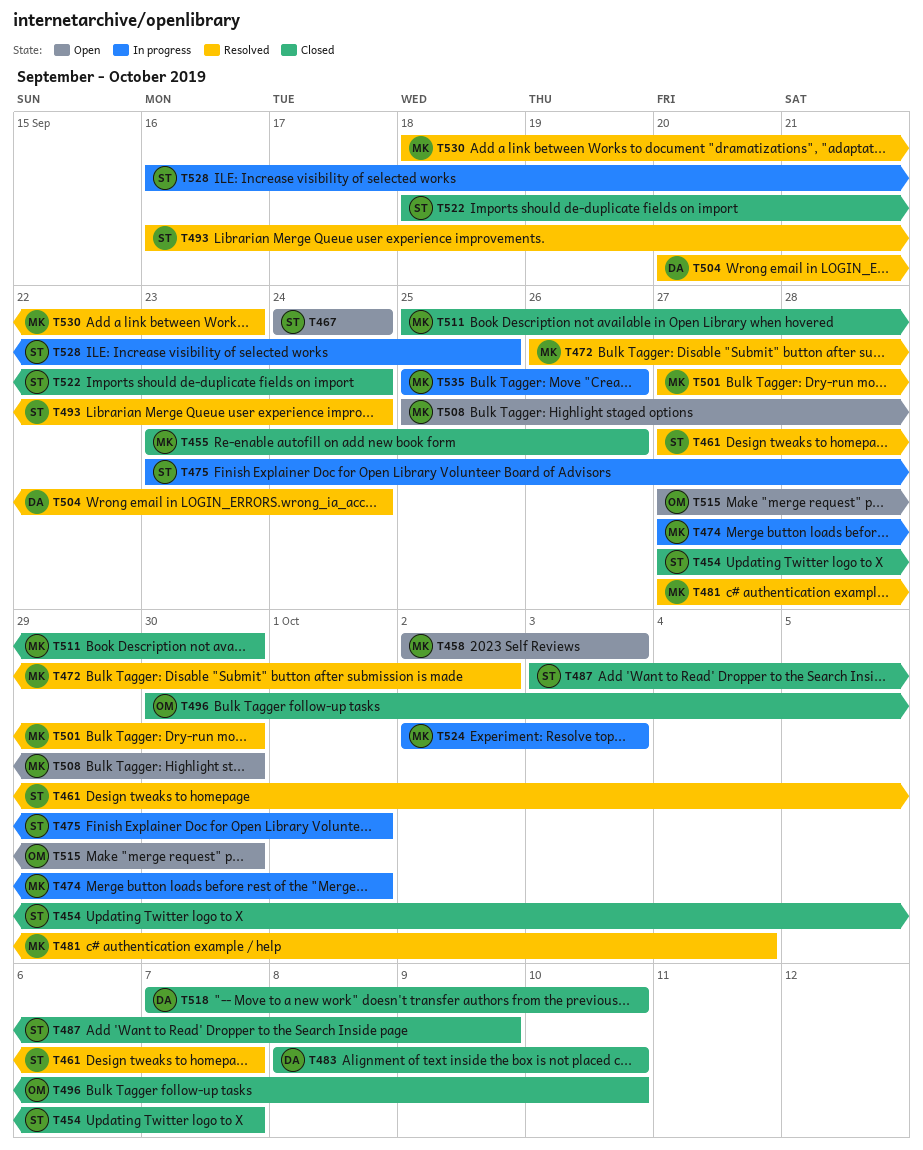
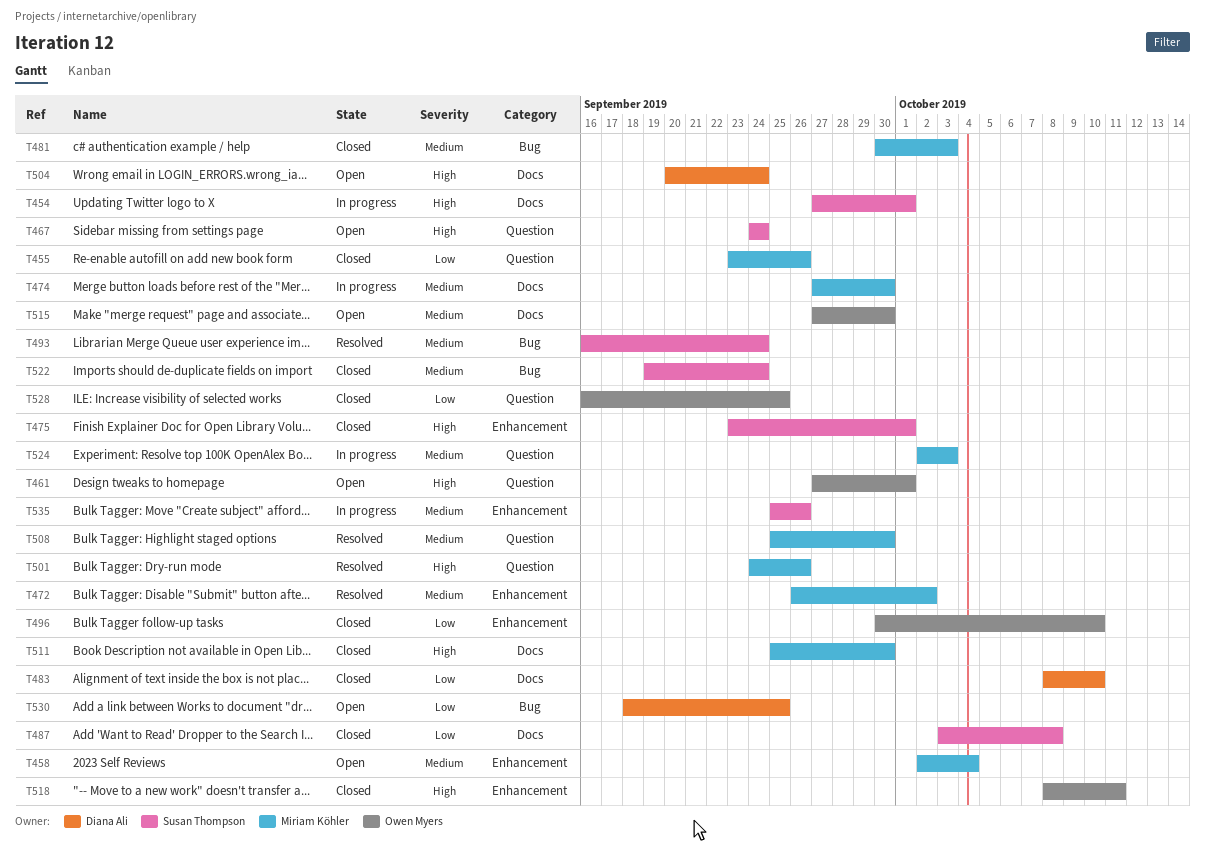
T454, status: Closed -> In progress
T454, due: Oct 7 -> Oct 1
T458, due: Oct 3 -> Oct 4
T461, status: Resolved -> Open
T461, owner: Susan Thompson -> Owen Myers
T461, due: Oct 7 -> Oct 1
T474, due: Oct 1 -> Sep 30
T475, status: In progress -> Closed
T481, status: Resolved -> Closed
T481, start: Sep 27 -> Sep 30
T481, due: Oct 4 -> Oct 3
T487, due: Oct 9 -> Oct 8
T501, start: Sep 27 -> Sep 24
T501, due: Sep 30 -> Sep 26
T504, status: Resolved -> Open
T508, status: Open -> Resolved
T518, owner: Diana Ali -> Owen Myers
T518, start: Oct 7 -> Oct 8
T518, due: Oct 10 -> Oct 11
T522, start: Sep 18 -> Sep 19
T528, status: In progress -> Closed
T528, owner: Susan Thompson -> Owen Myers
T530, status: Resolved -> Open
T530, owner: Miriam Köhler -> Diana Ali
T530, due: Sep 23 -> Sep 25
T535, owner: Miriam Köhler -> Susan Thompson

